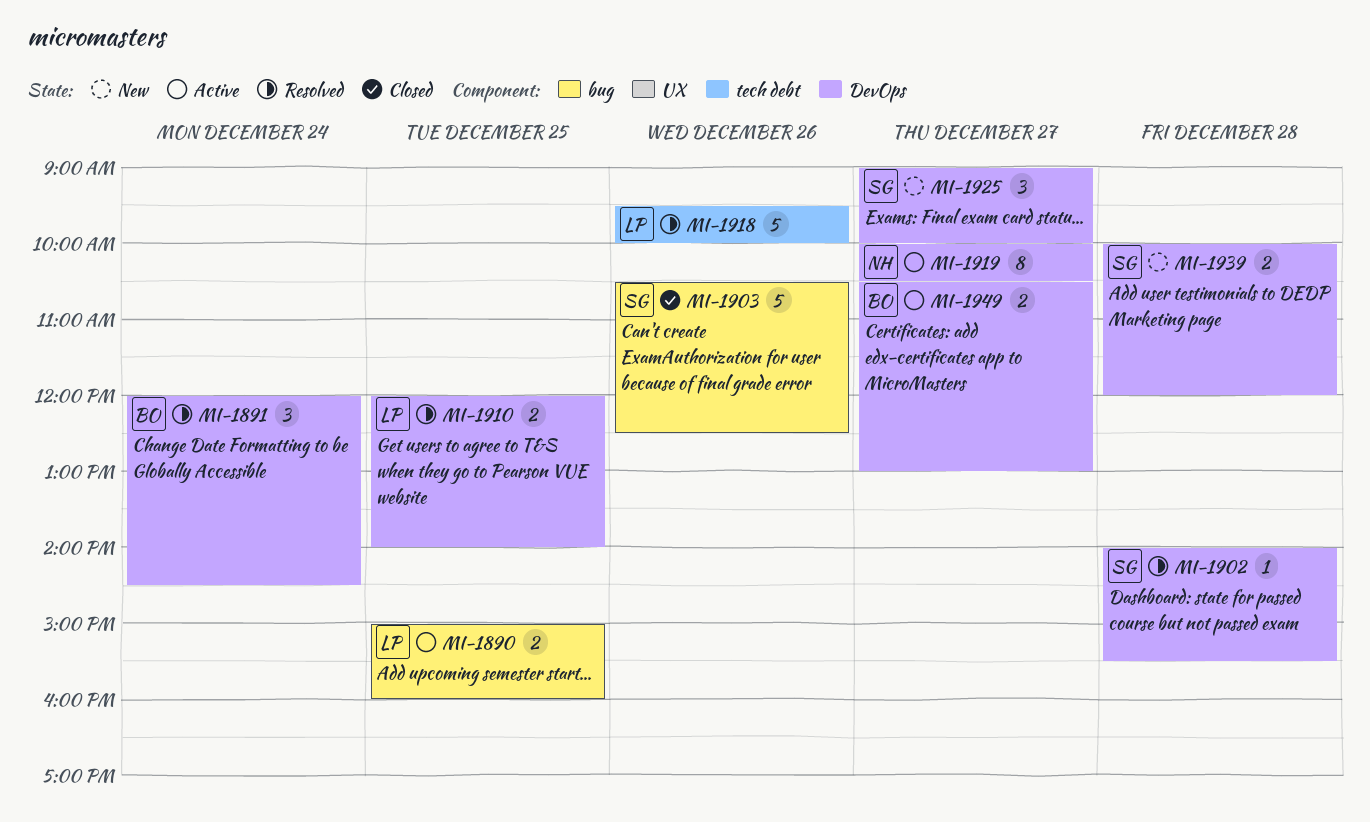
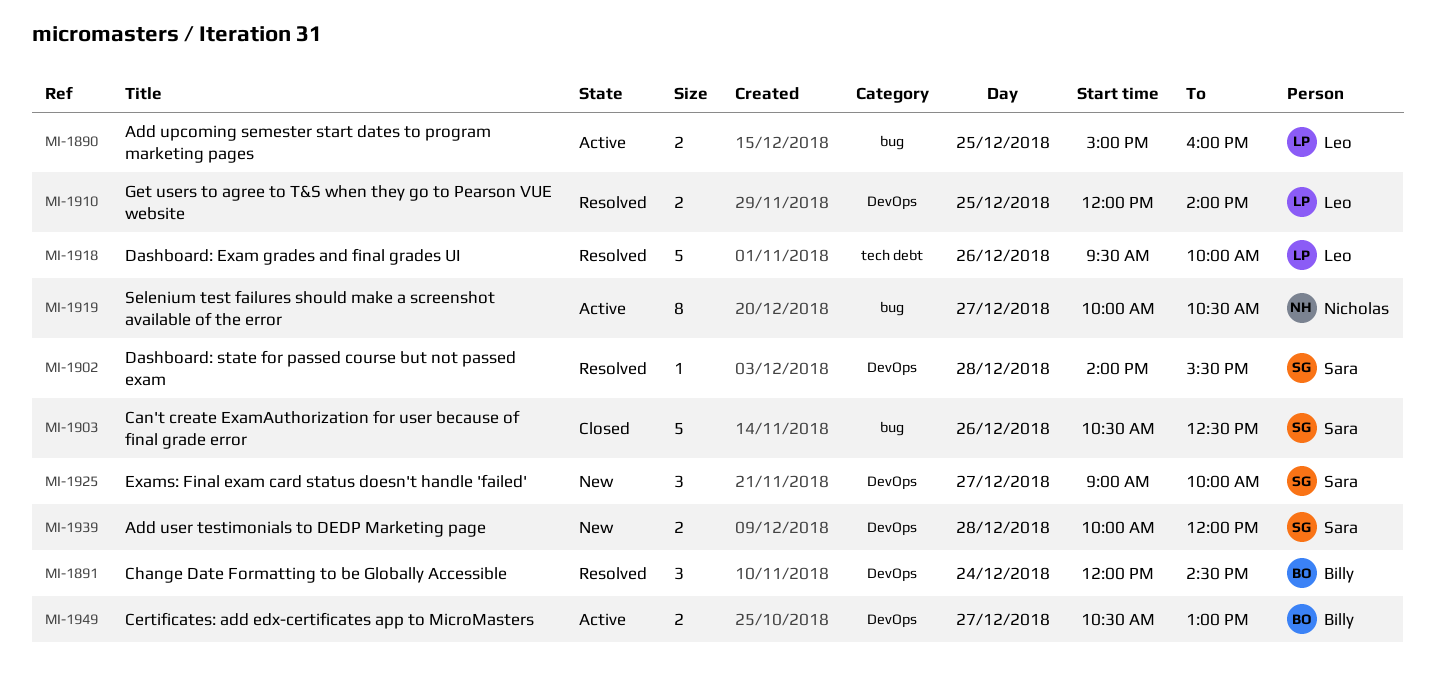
MI-1919, label: DevOps -> bug

